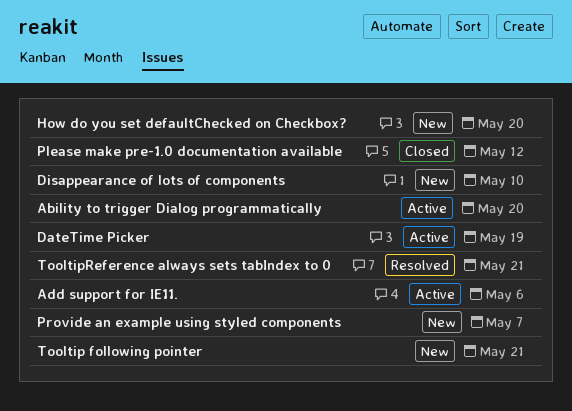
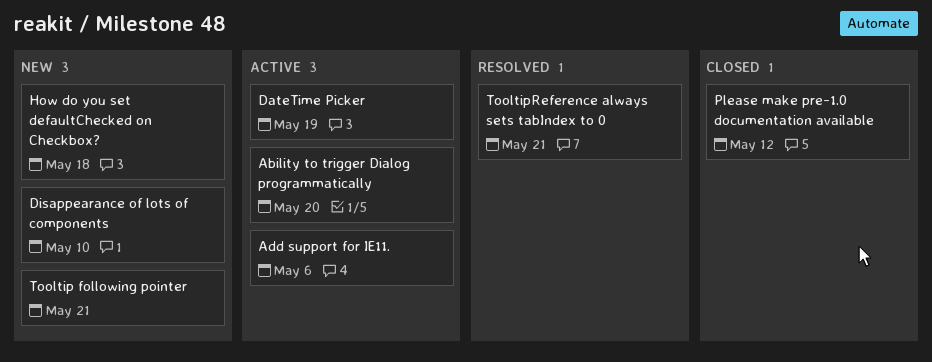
How do you set defaultChecked on Checkbox?, due: May 20 -> May 18
Provide an example using styled components: present -> none

